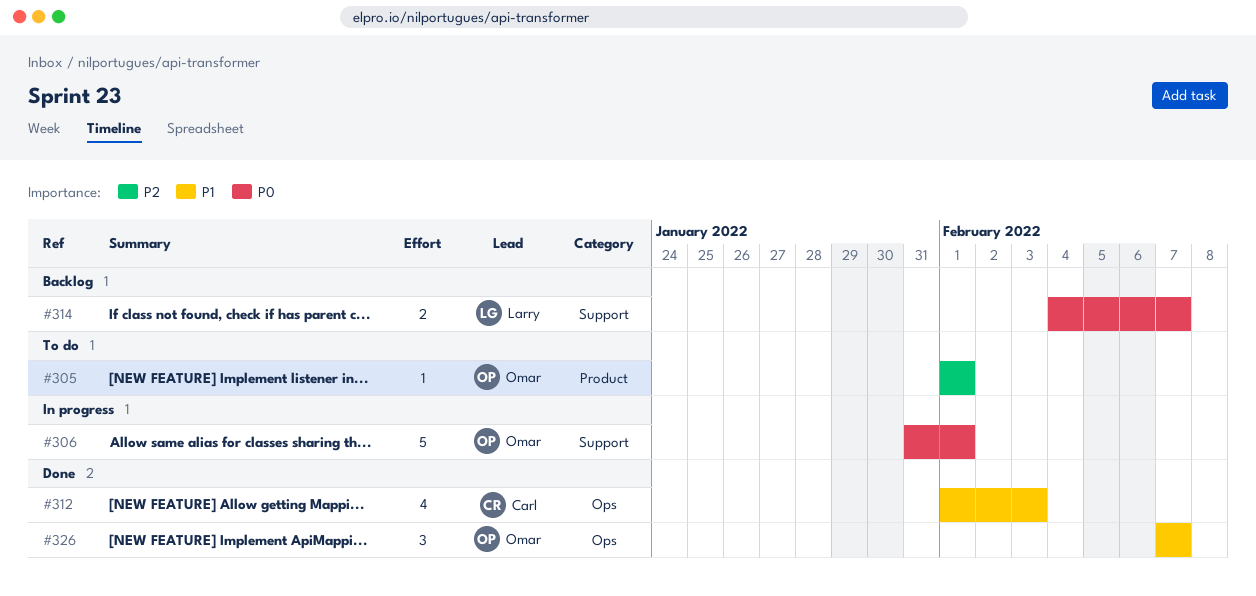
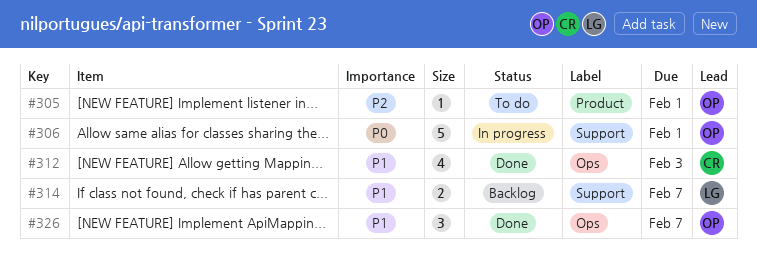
#314, priority: P0 -> P1

